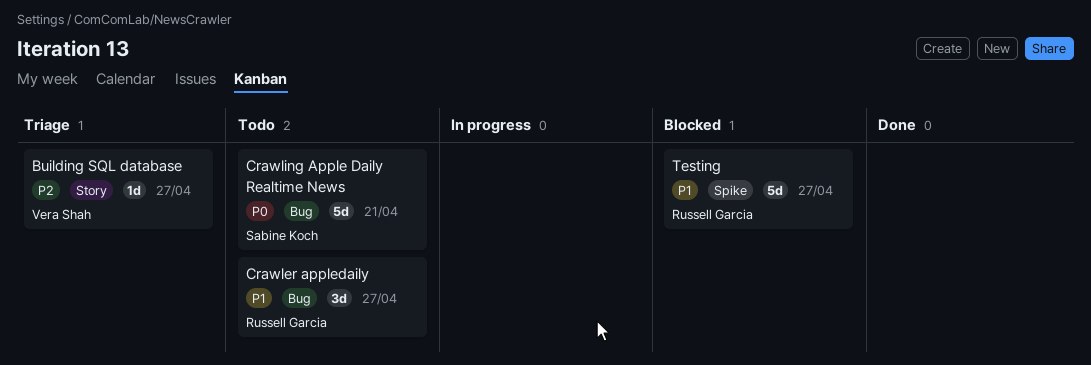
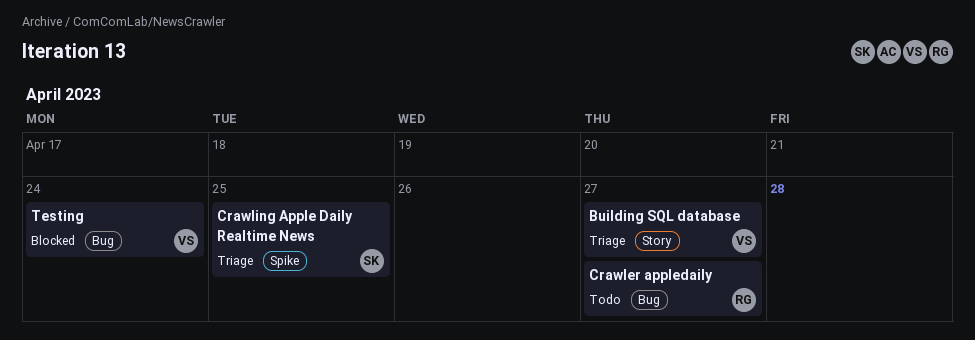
Crawling Apple Daily Realtime News, status: Todo -> Triage
Crawling Apple Daily Realtime News, label: Bug -> Spike
Crawling Apple Daily Realtime News, due: Apr 21 -> Apr 25
Testing, owner: Russell Garcia -> Vera Shah
Testing, label: Spike -> Bug
Testing, due: Apr 27 -> Apr 24

